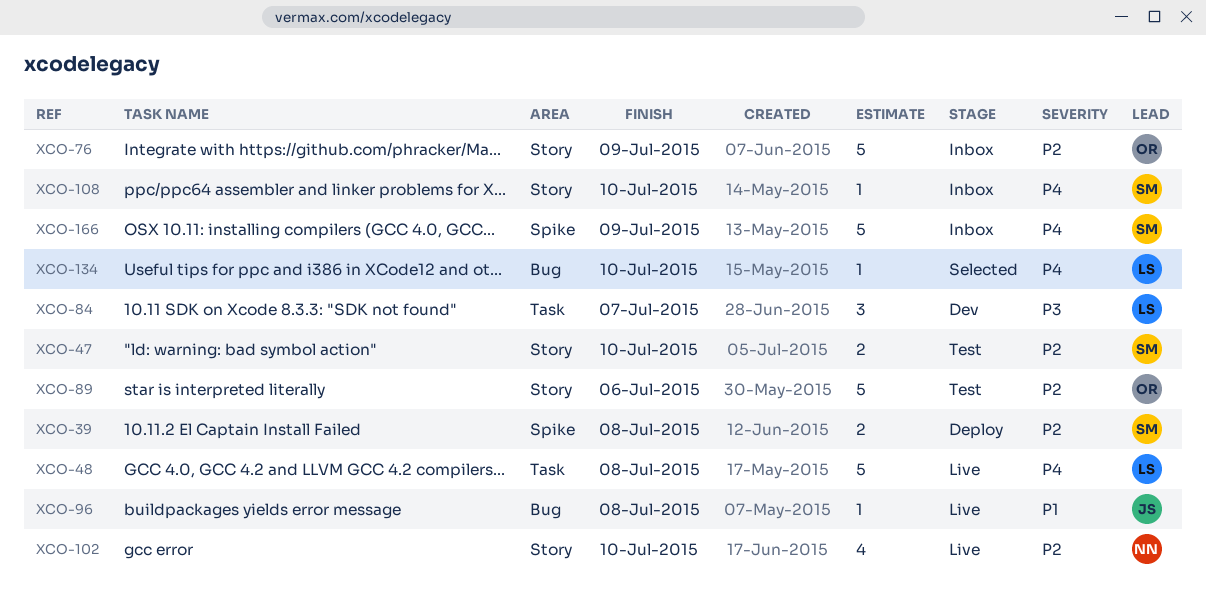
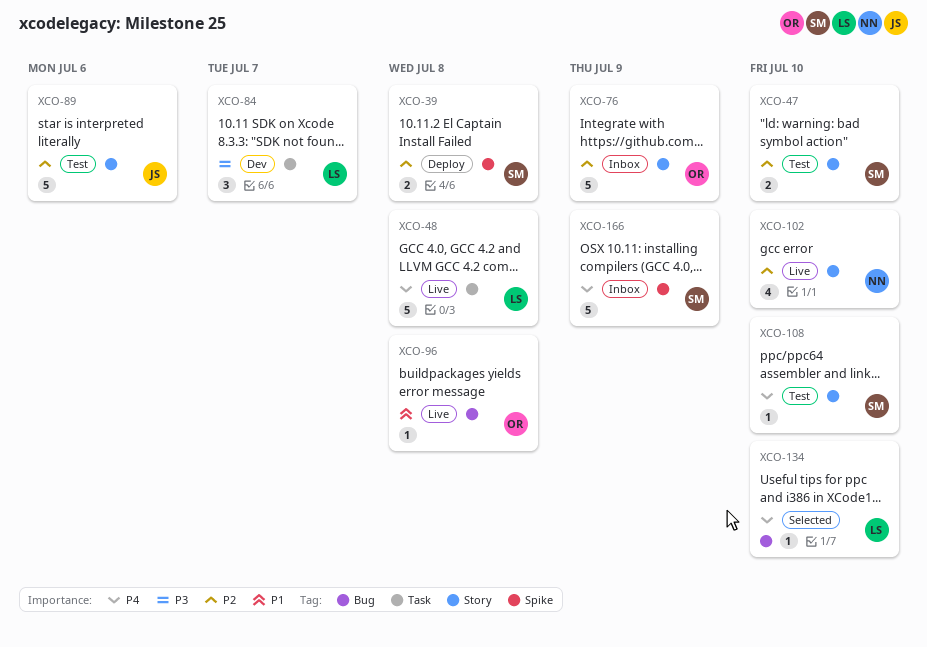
XCO-89, owner: OR -> JS
XCO-96, owner: JS -> OR
XCO-108, status: Inbox -> Test

